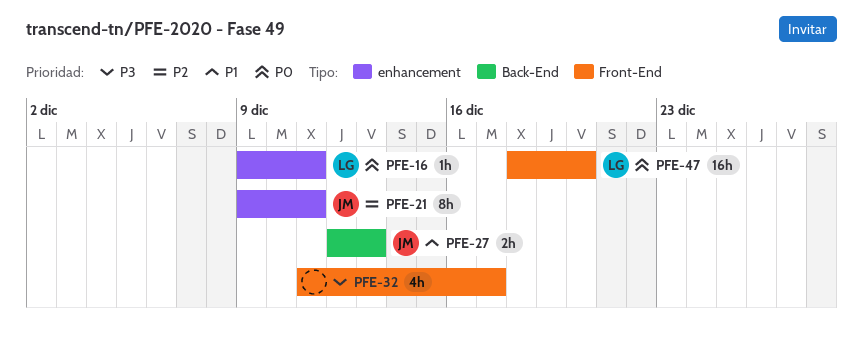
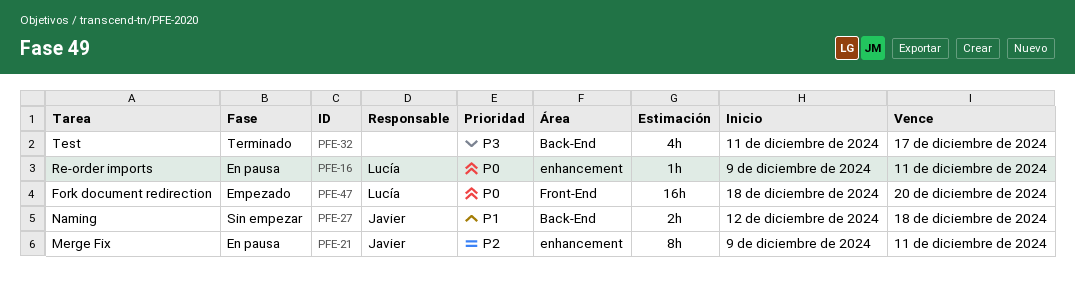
PFE-27, due: Dec 13 -> Dec 18
PFE-32, label: Front-End -> Back-End

